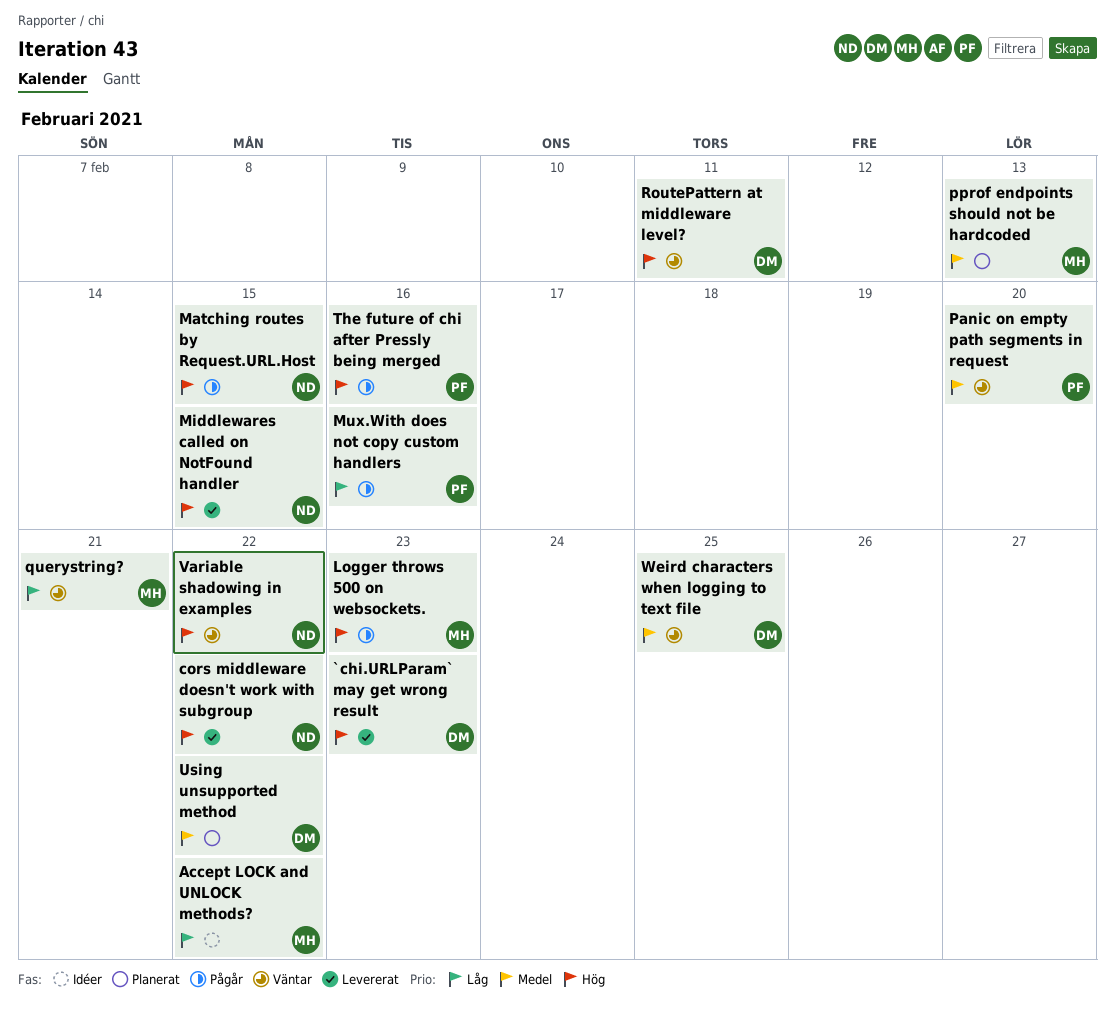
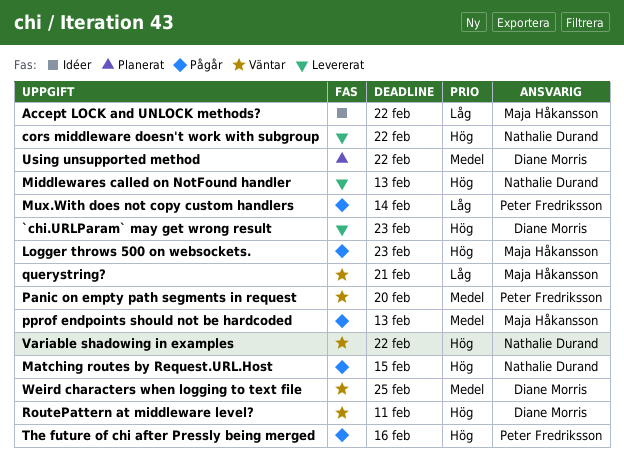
Middlewares called on NotFound handler, due: Feb 15 -> Feb 13
Mux.With does not copy custom handlers, due: Feb 16 -> Feb 14
pprof endpoints should not be hardcoded, status: Planerat -> Pågår

